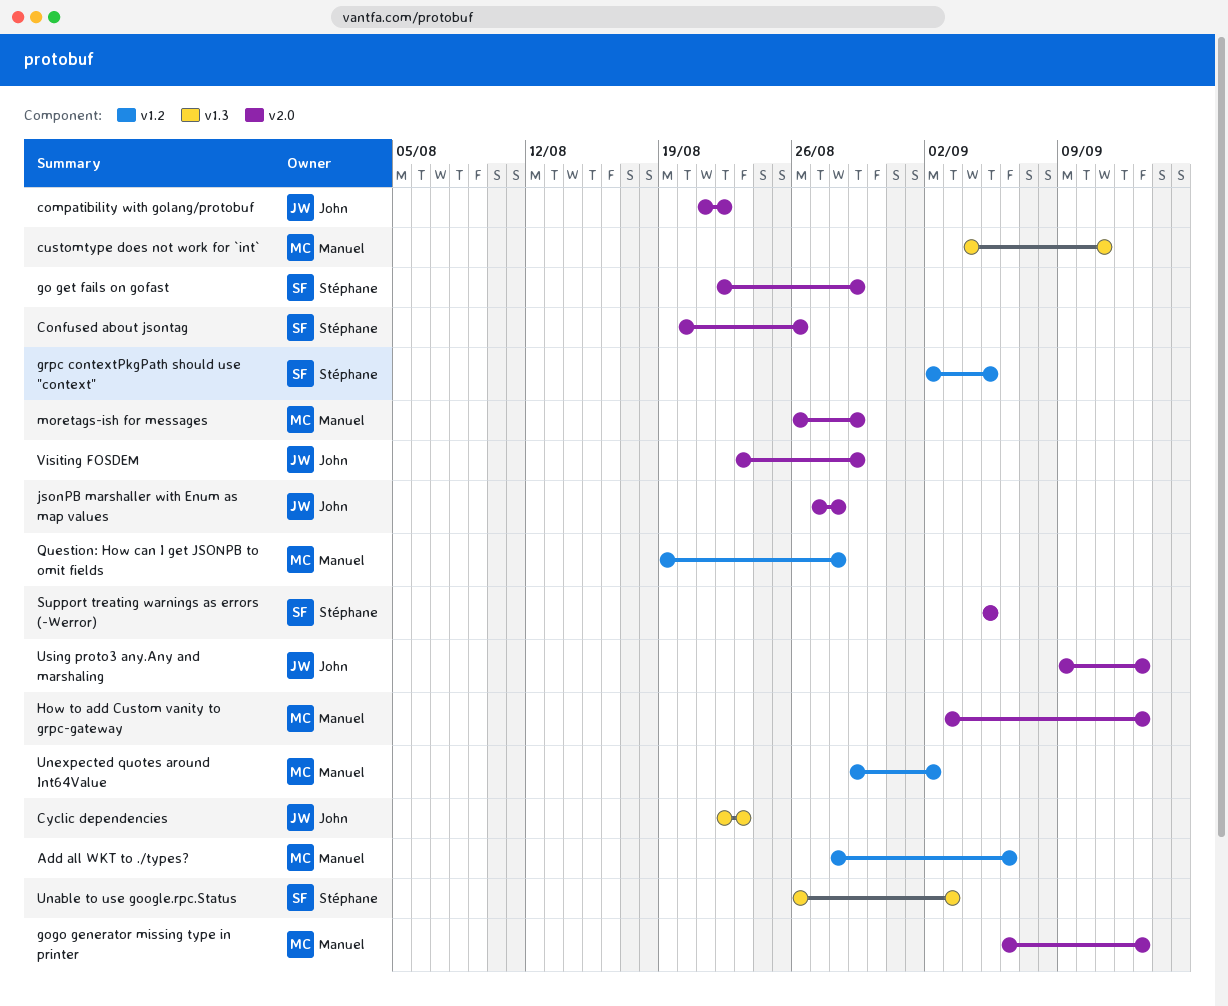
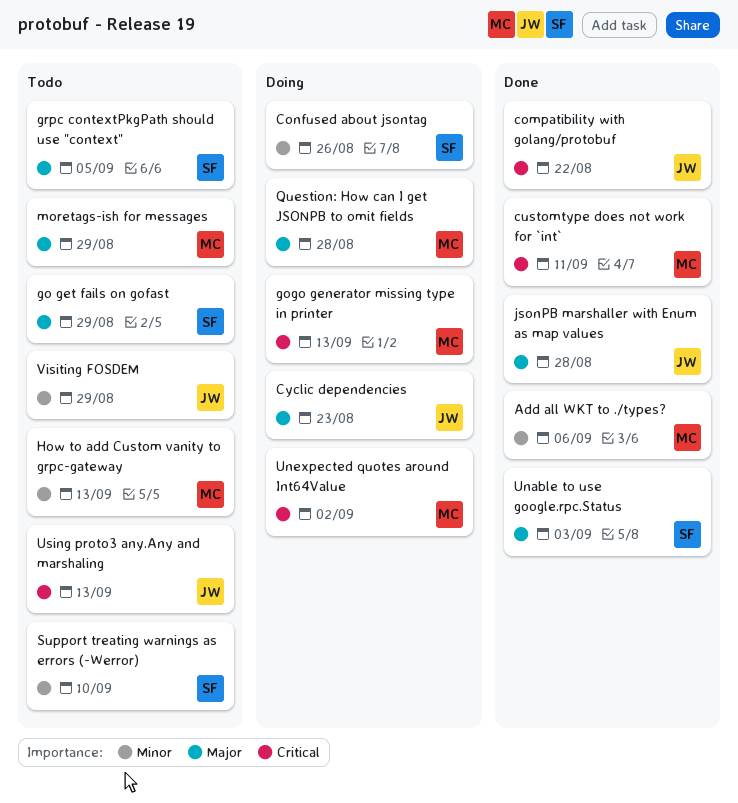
Support treating warnings as errors (-Werror), due: Sep 5 -> Sep 10

